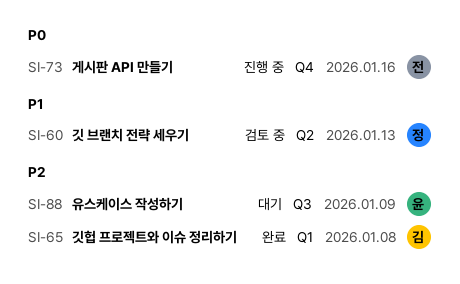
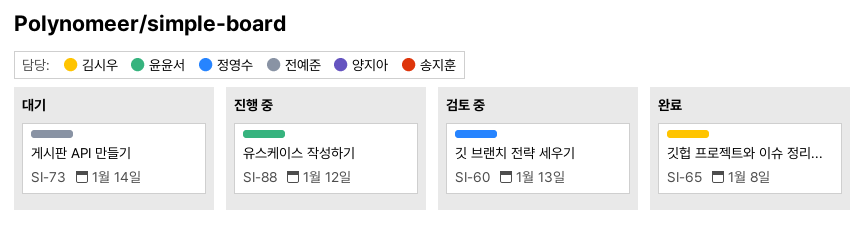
SI-73, status: 진행 중 -> 대기
SI-73, due: Jan 16 -> Jan 14
SI-88, status: 대기 -> 진행 중
SI-88, due: Jan 9 -> Jan 12

